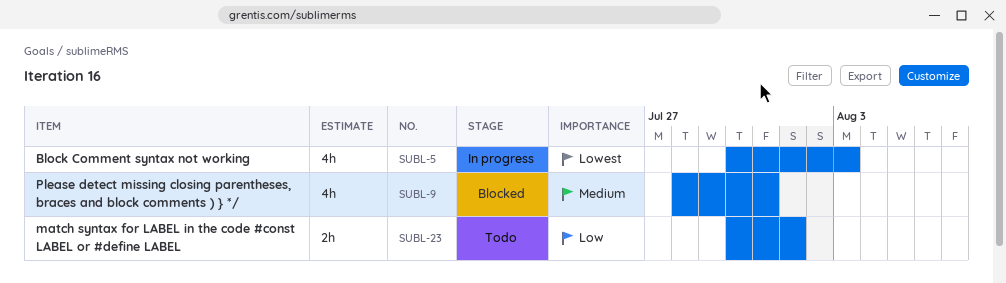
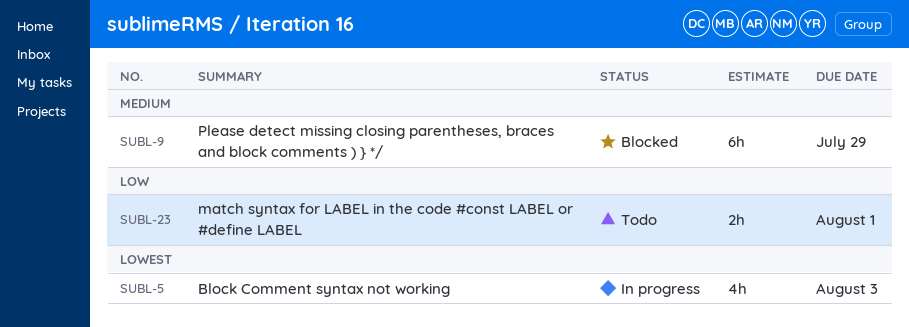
SUBL-9, estimate: 4h -> 6h
SUBL-9, due: Jul 31 -> Jul 29

